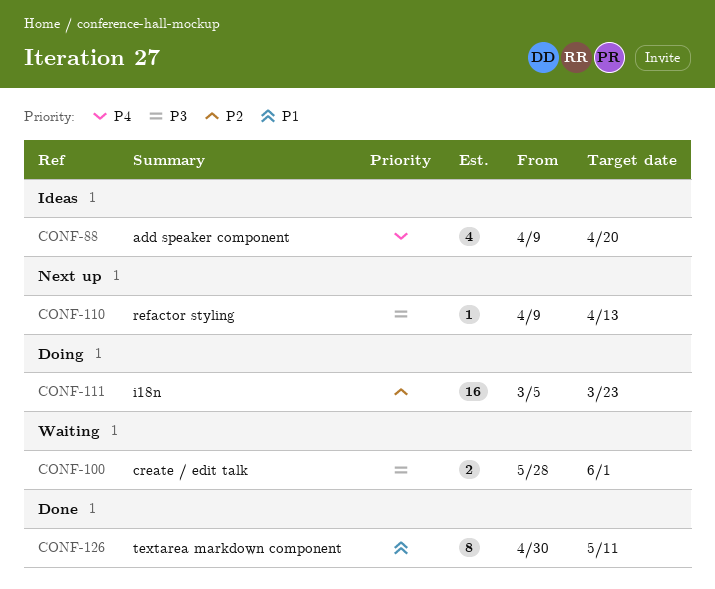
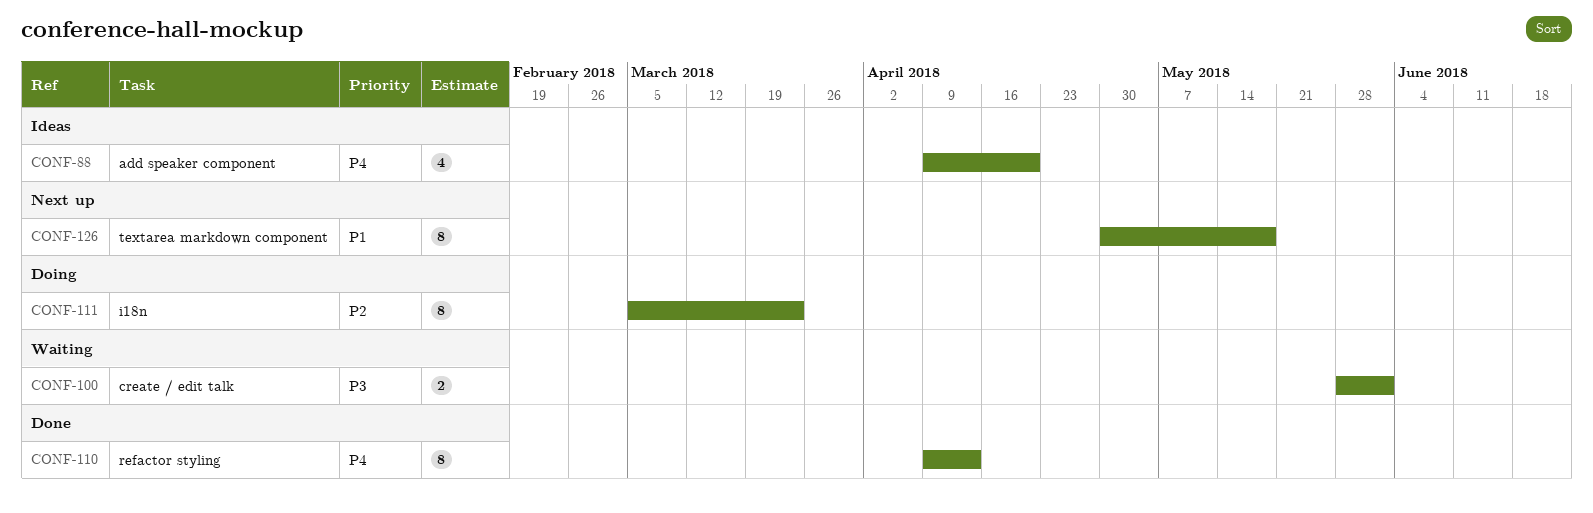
CONF-110, status: Next up -> Done
CONF-110, priority: P3 -> P4
CONF-110, estimate: 1 -> 8
CONF-111, estimate: 16 -> 8
CONF-126, status: Done -> Next up
CONF-126, due: May 11 -> May 18

